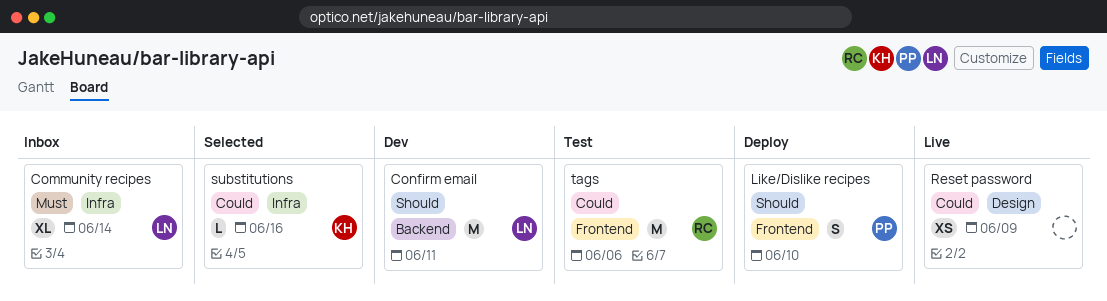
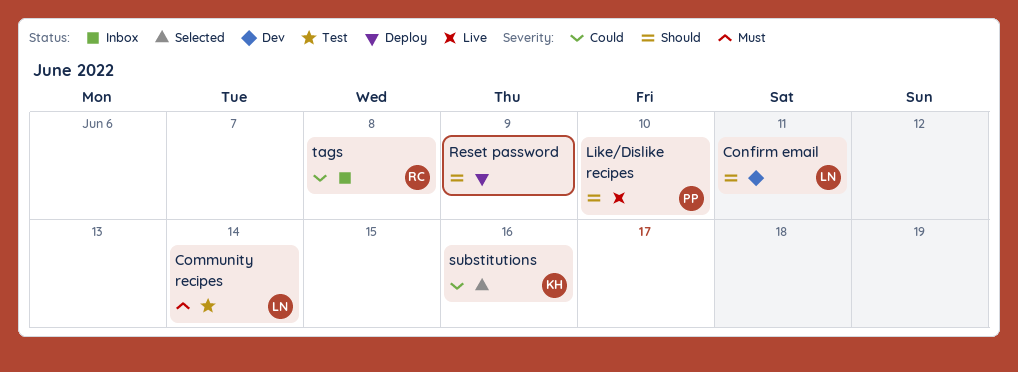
Community recipes, status: Inbox -> Test
Like/Dislike recipes, status: Deploy -> Live
Reset password, status: Live -> Deploy
Reset password, priority: Could -> Should
tags, status: Test -> Inbox
tags, due: Jun 6 -> Jun 8

